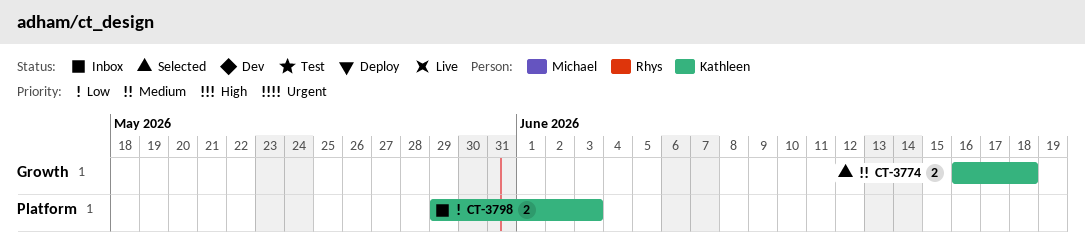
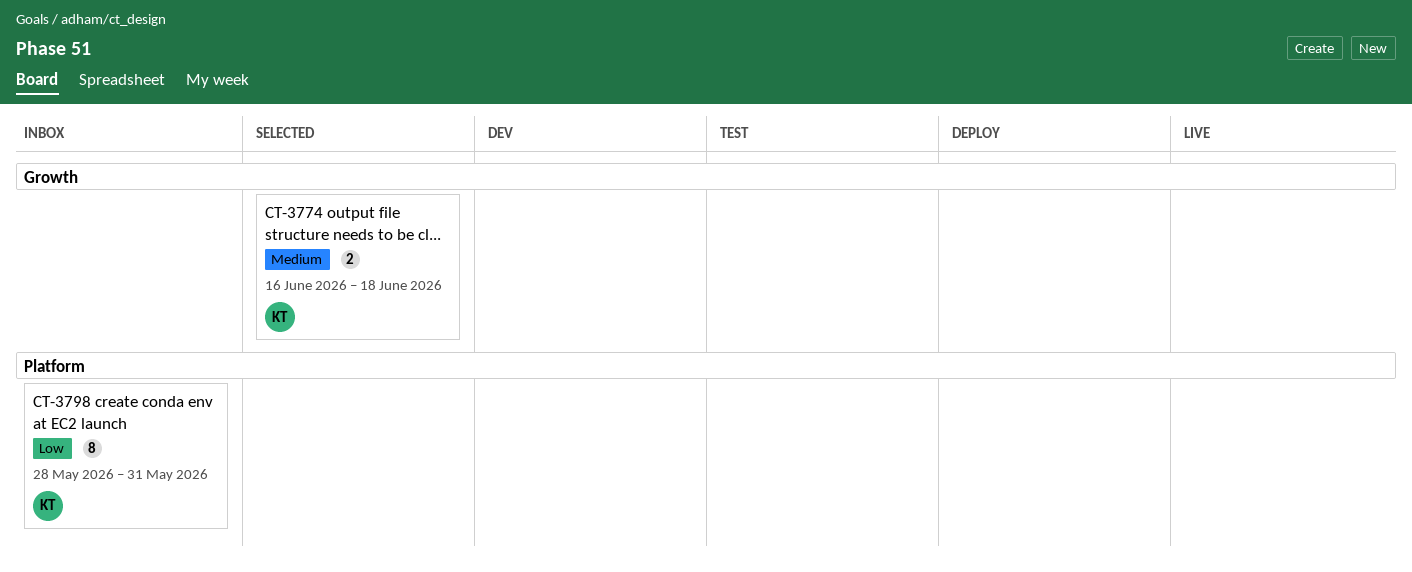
CT-3798, estimate: 2 -> 8
CT-3798, start: May 29 -> May 28
CT-3798, due: Jun 3 -> May 31

